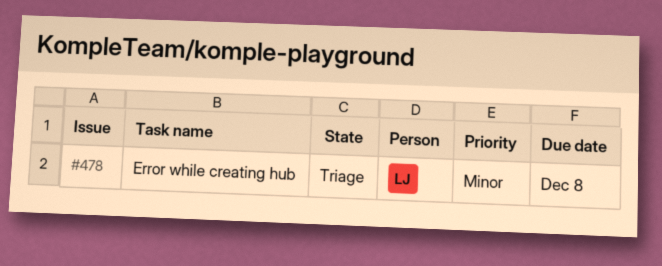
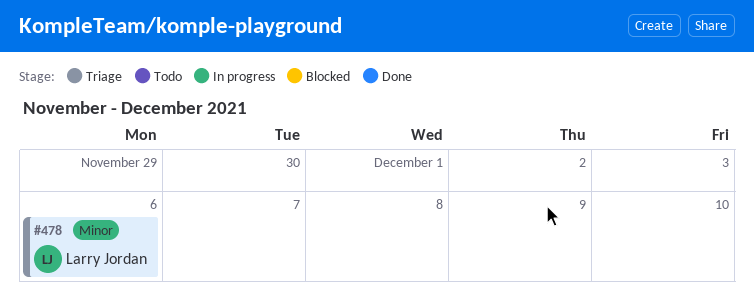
#478, due: Dec 8 -> Dec 6

